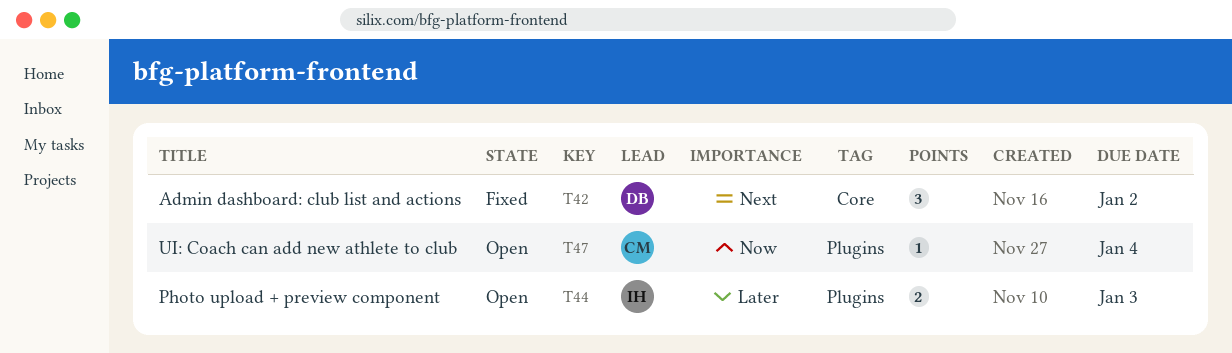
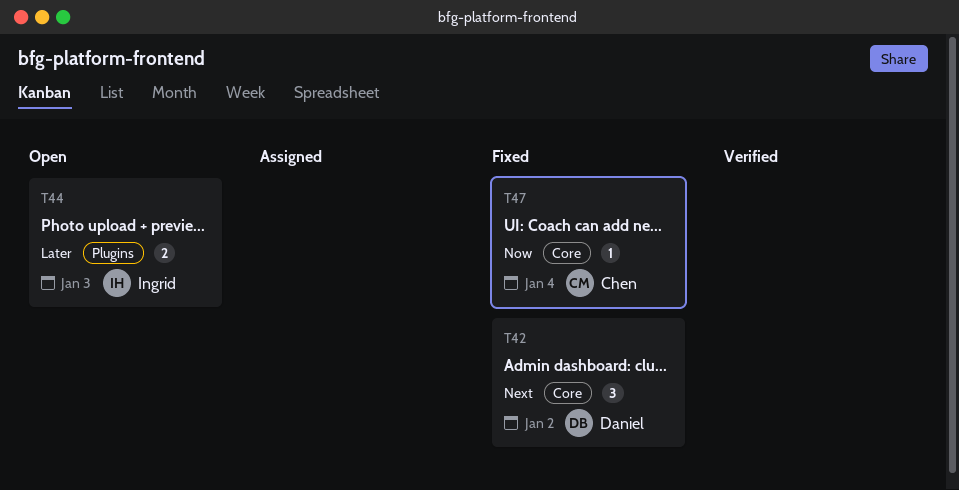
T47, status: Open -> Fixed
T47, label: Plugins -> Core

